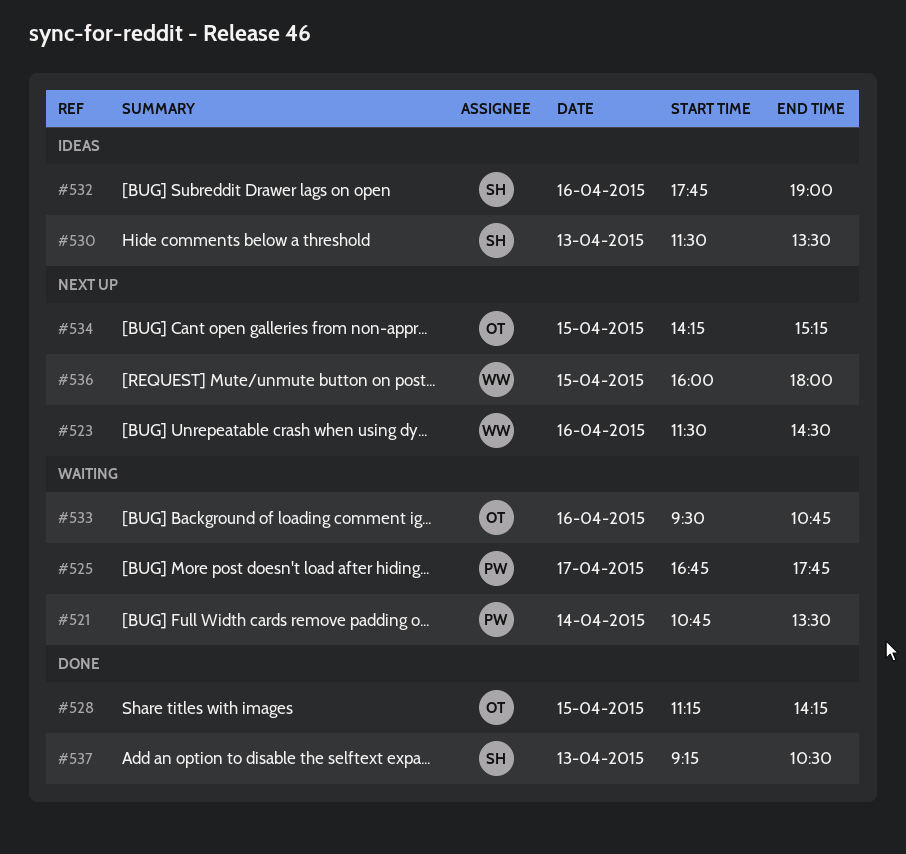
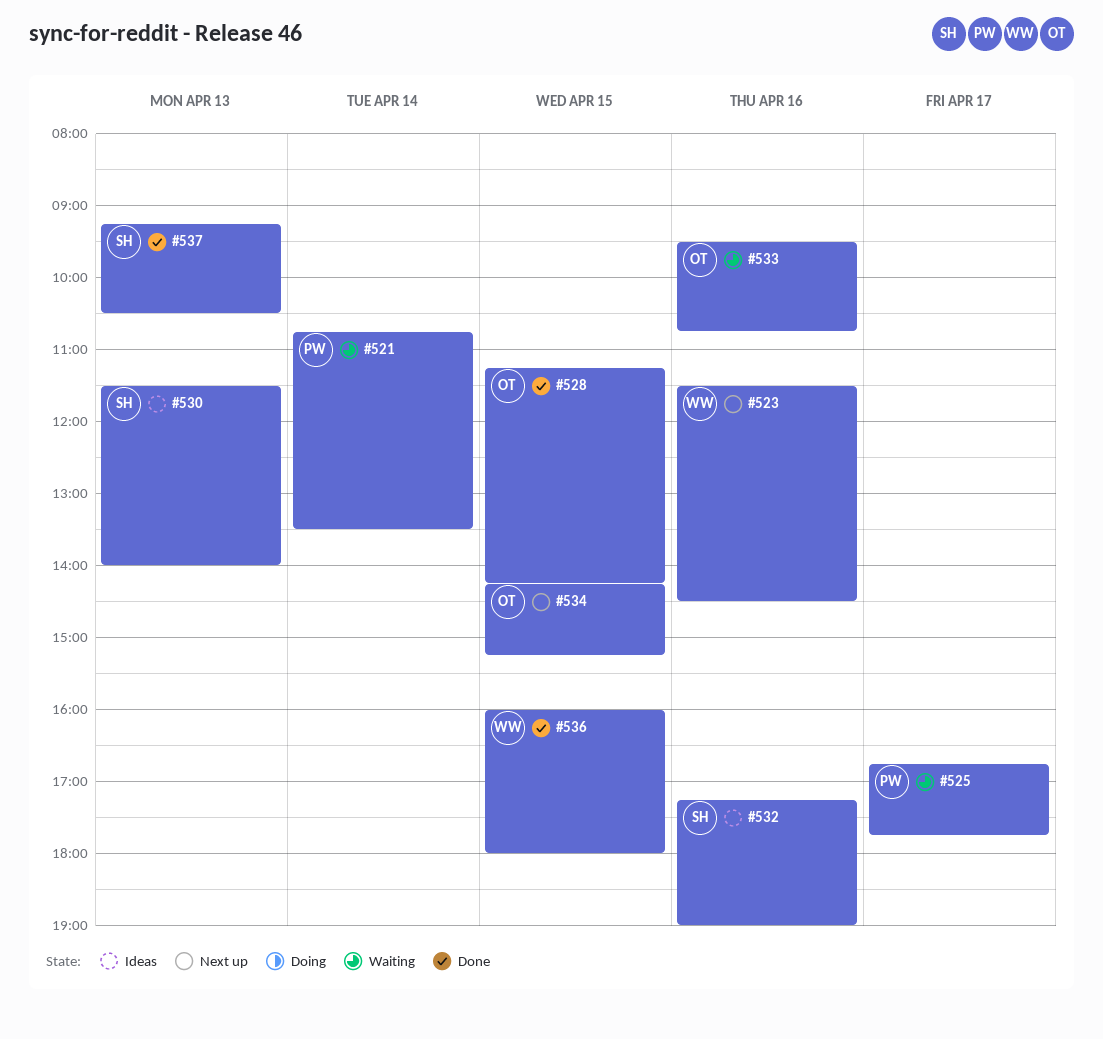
#530, ends: 13:30 -> 14:00
#532, begins: 17:45 -> 17:15
#536, status: Next up -> Done

